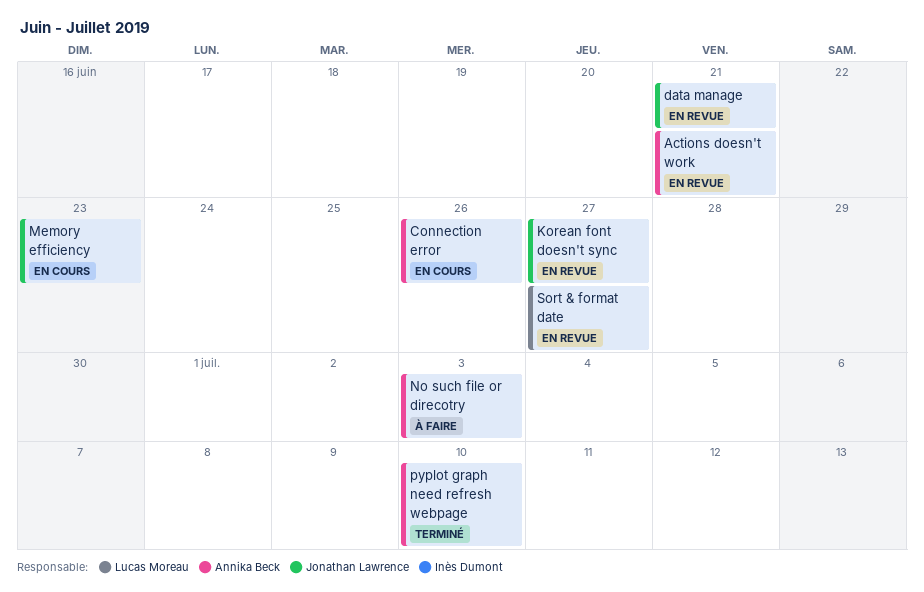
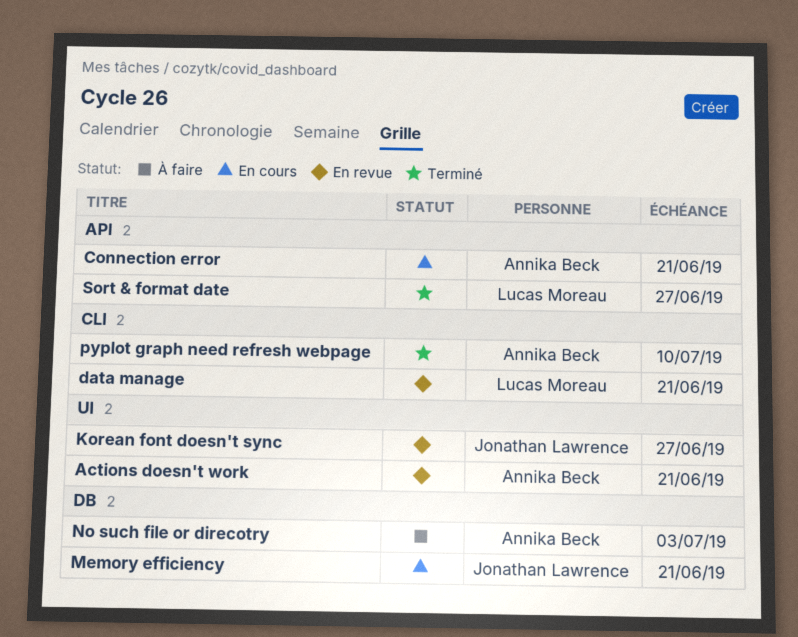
Connection error, due: Jun 26 -> Jun 21
data manage, owner: Jonathan Lawrence -> Lucas Moreau
Memory efficiency, due: Jun 23 -> Jun 21
Sort & format date, status: En revue -> Terminé

